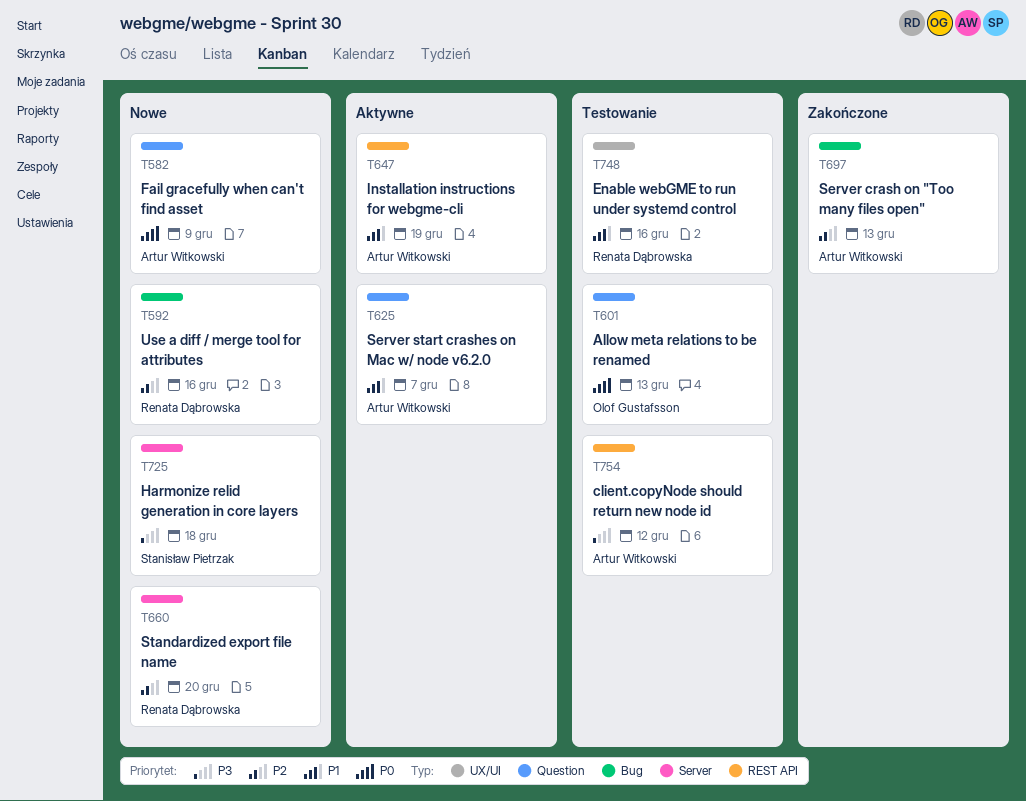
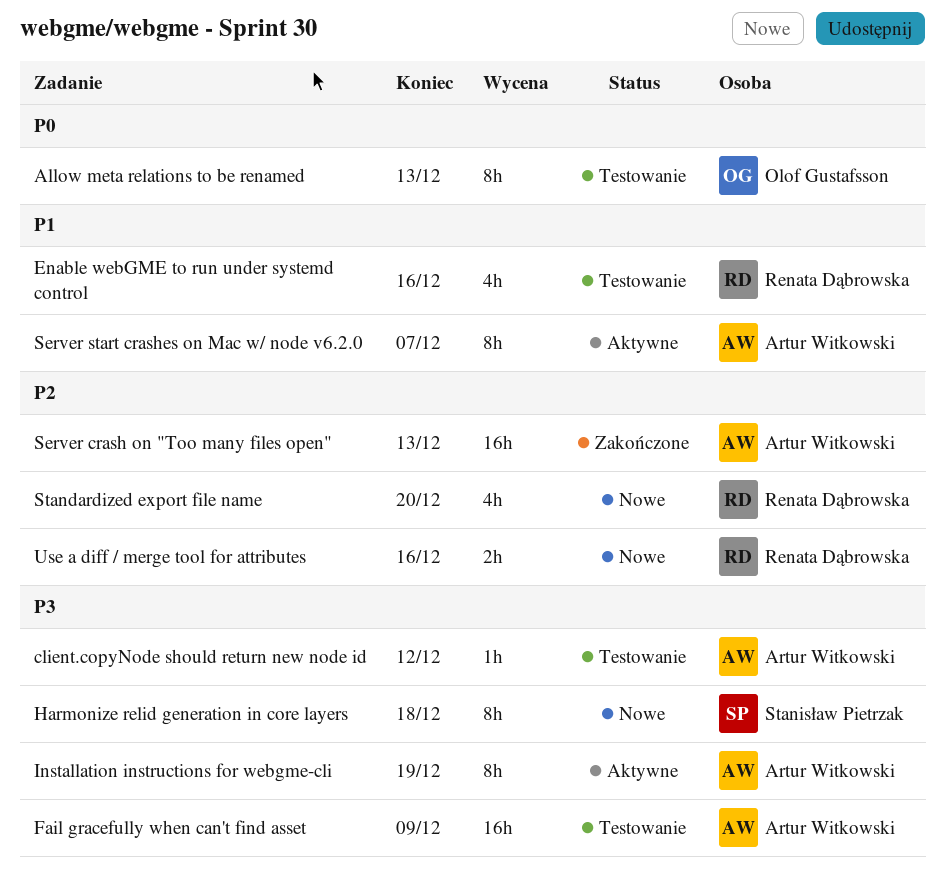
Fail gracefully when can't find asset, status: Nowe -> Testowanie
Fail gracefully when can't find asset, priority: P0 -> P3
Installation instructions for webgme-cli, priority: P1 -> P3

